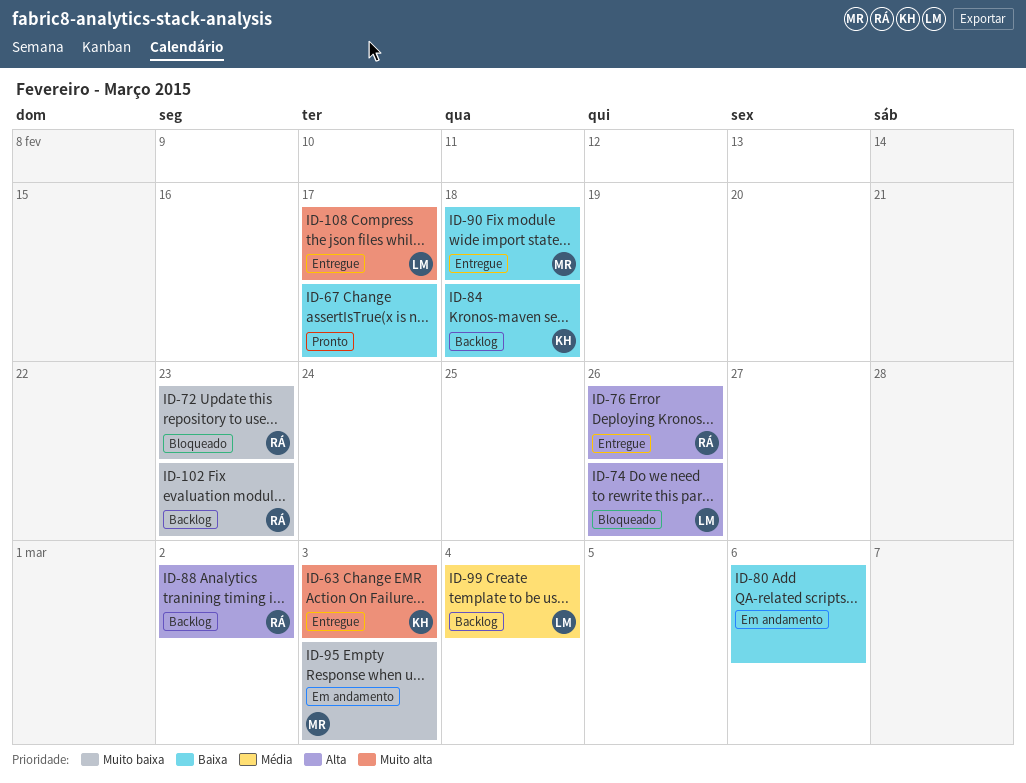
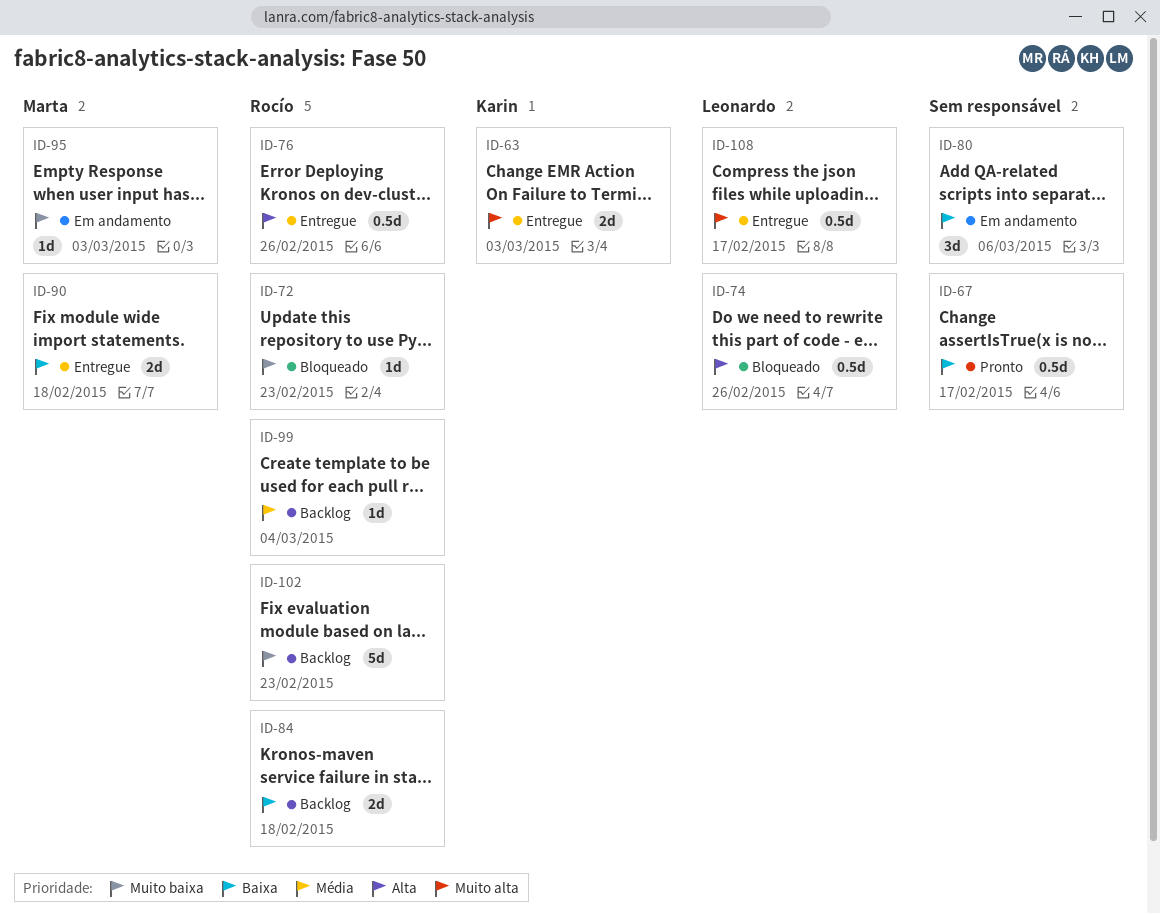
ID-84, owner: Karin -> Rocío
ID-88: present -> none
ID-99, owner: Leonardo -> Rocío

